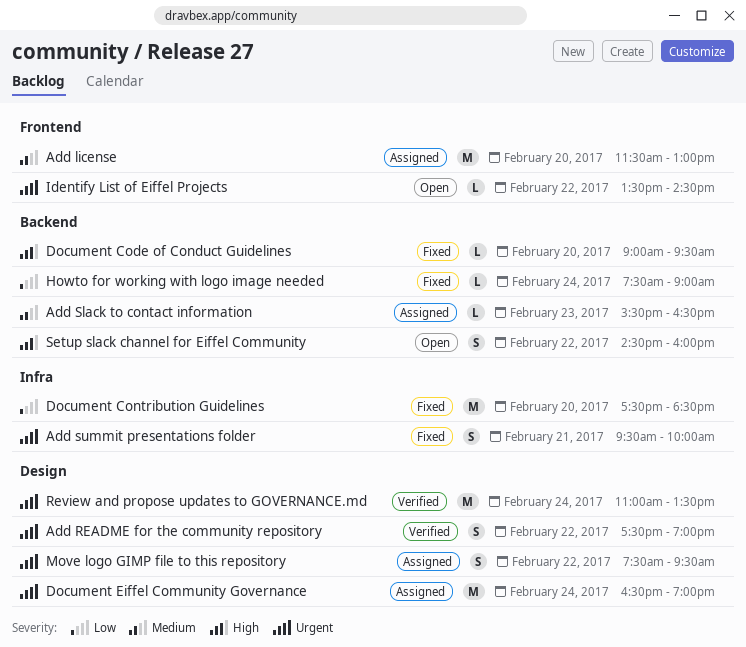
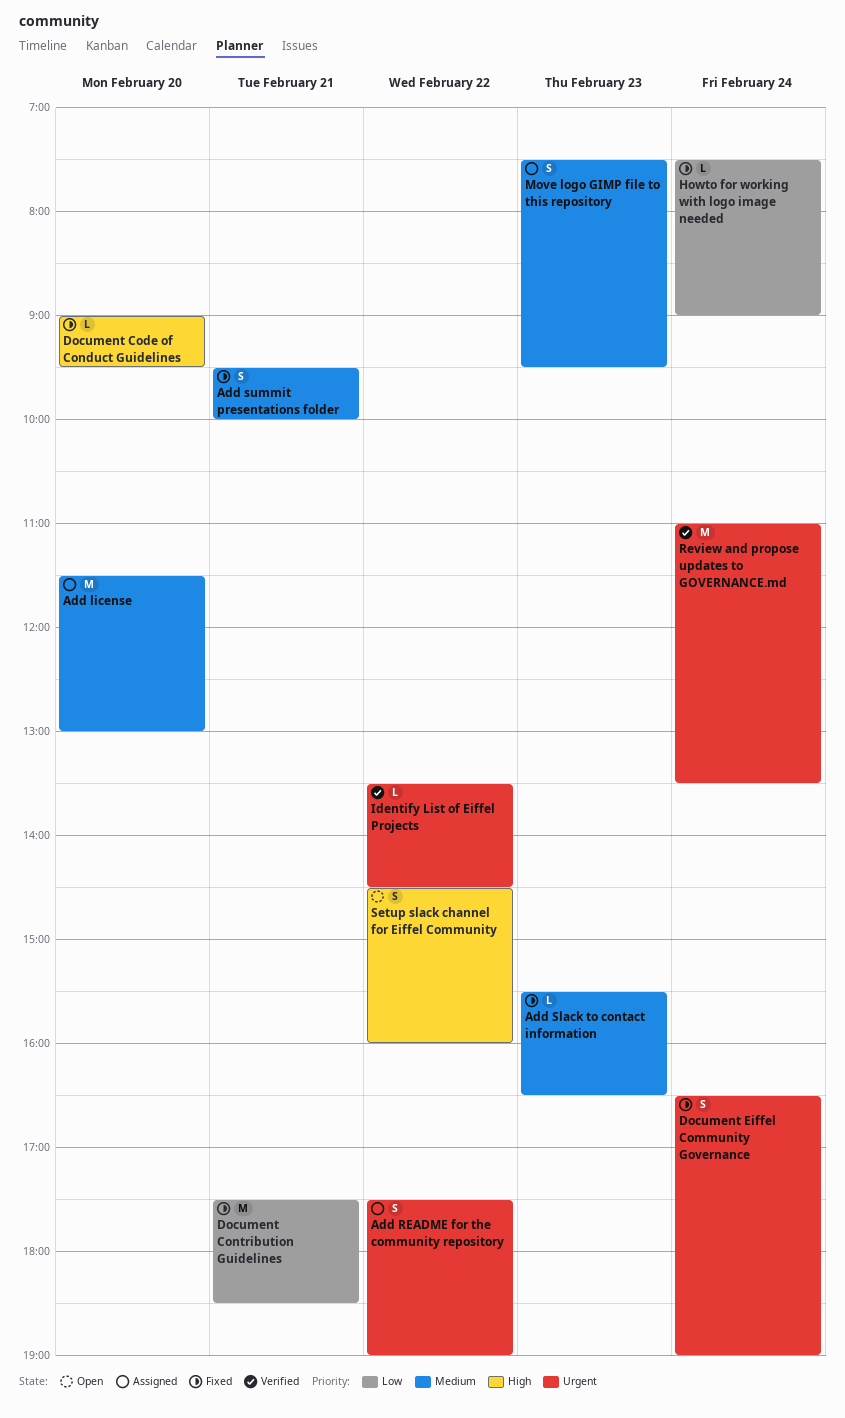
Add README for the community repository, status: Verified -> Assigned
Add Slack to contact information, status: Assigned -> Fixed
Add summit presentations folder, priority: Urgent -> Medium
Document Contribution Guidelines, day: Feb 20 -> Feb 21
Document Eiffel Community Governance, status: Assigned -> Fixed
Document Eiffel Community Governance, estimate: M -> S
Identify List of Eiffel Projects, status: Open -> Verified
Move logo GIMP file to this repository, priority: Urgent -> Medium
Move logo GIMP file to this repository, day: Feb 22 -> Feb 23

